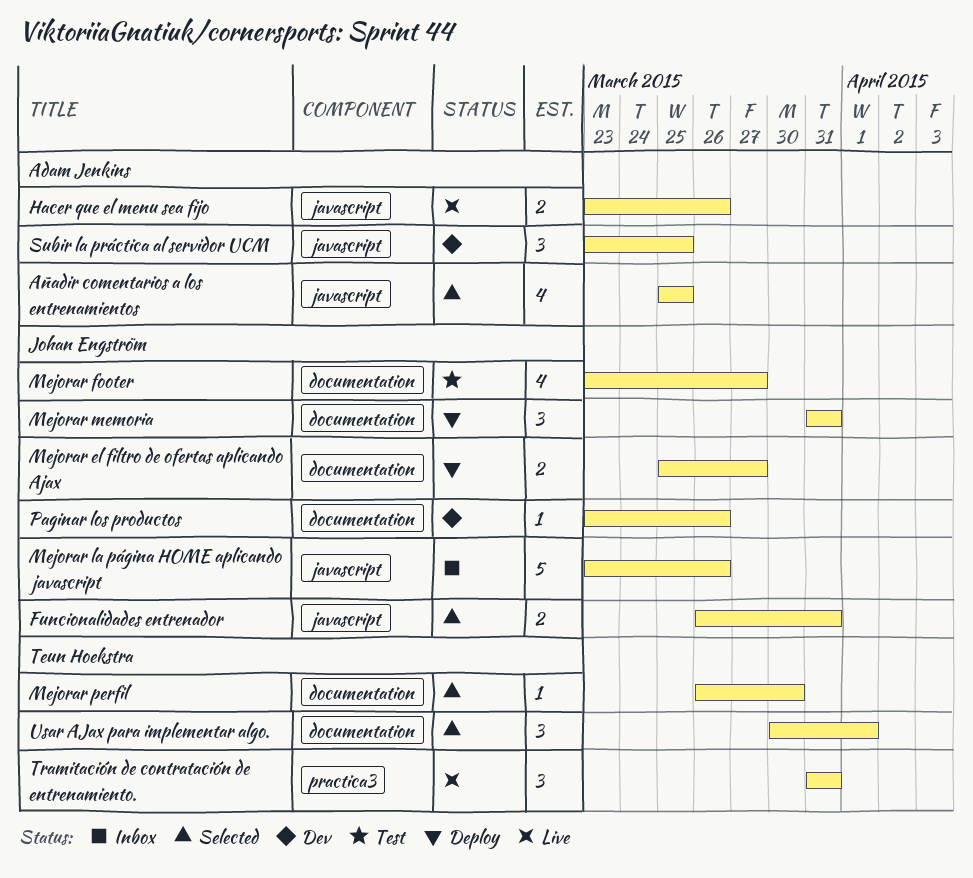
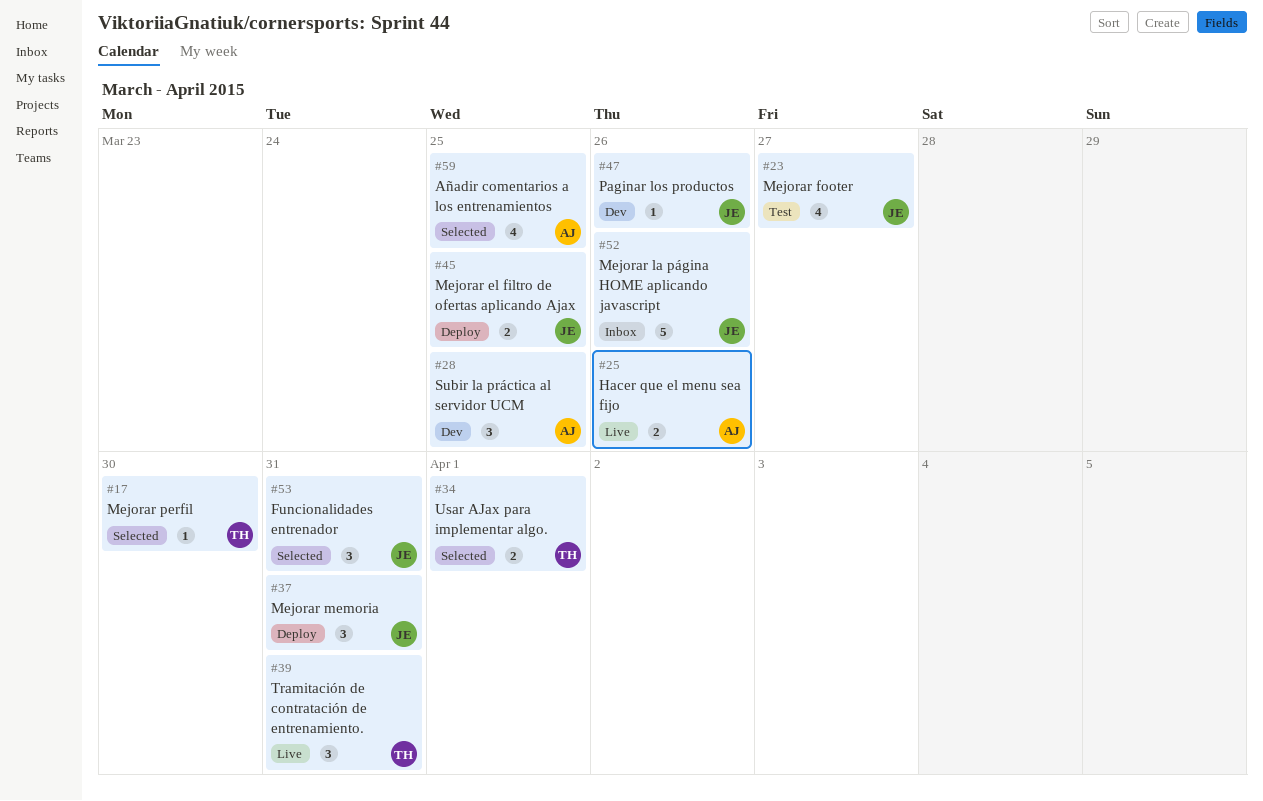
Funcionalidades entrenador, estimate: 2 -> 3
Mejorar el filtro de ofertas aplicando Ajax, due: Mar 27 -> Mar 25
Usar AJax para implementar algo., estimate: 3 -> 2

